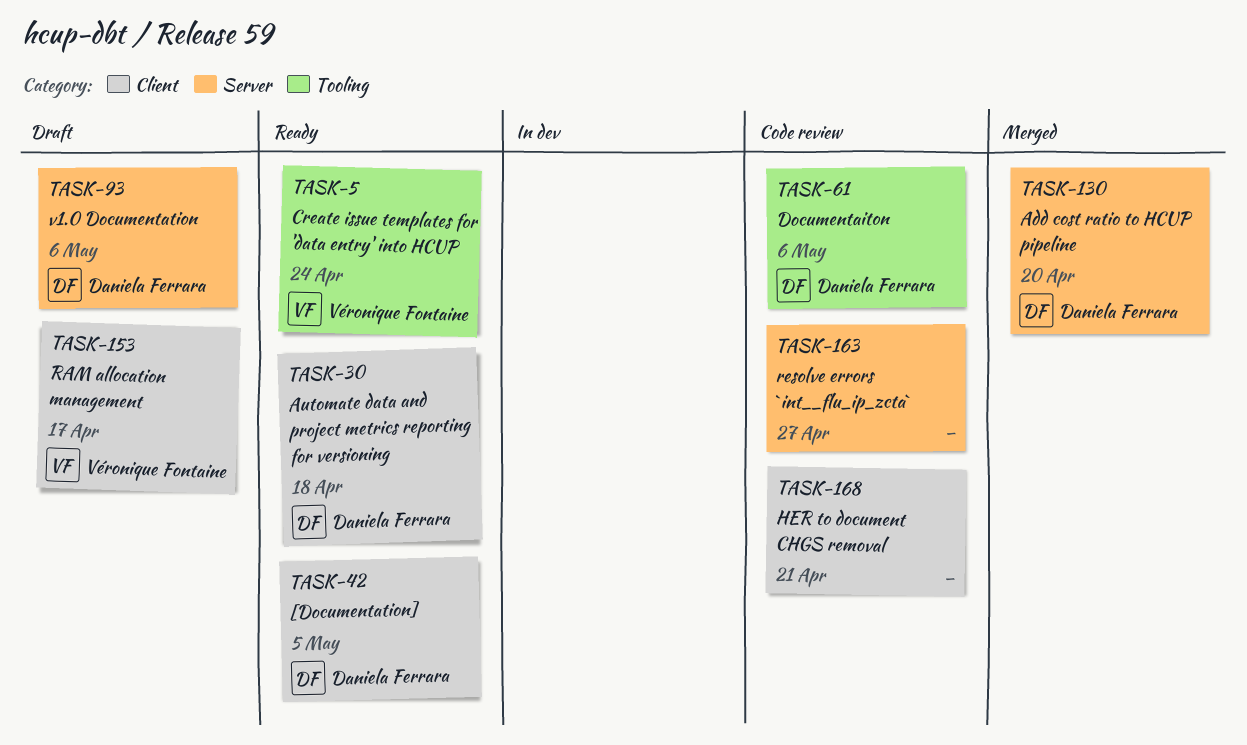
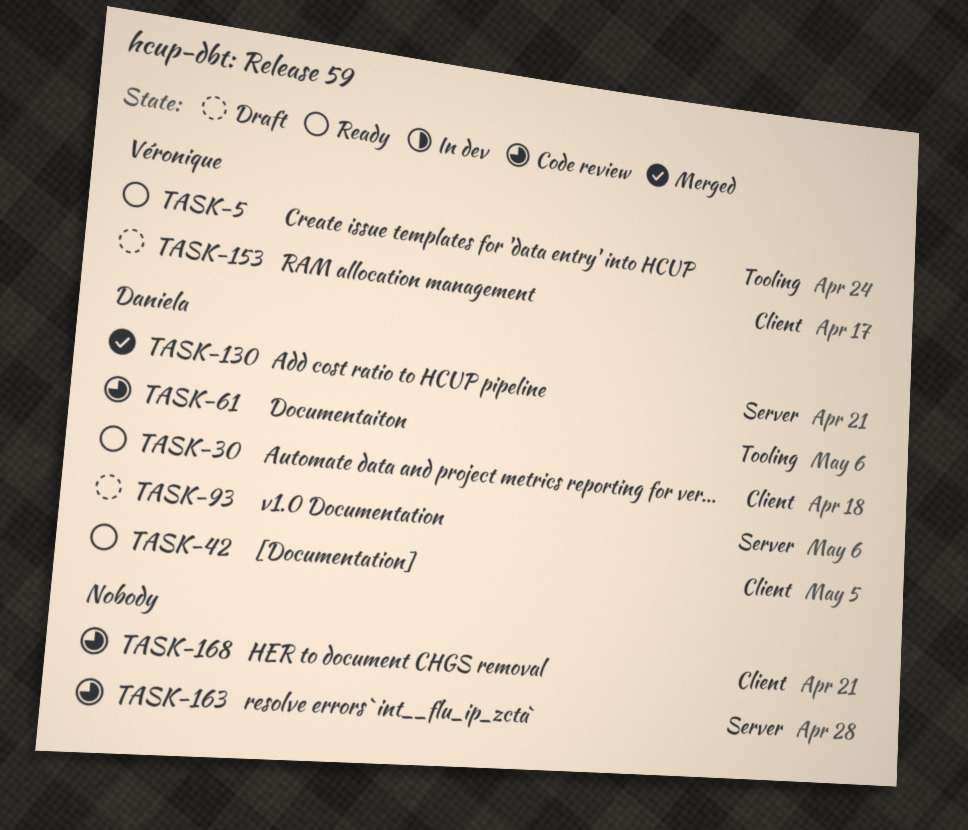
TASK-130, due: Apr 20 -> Apr 21
TASK-163, due: Apr 27 -> Apr 28

